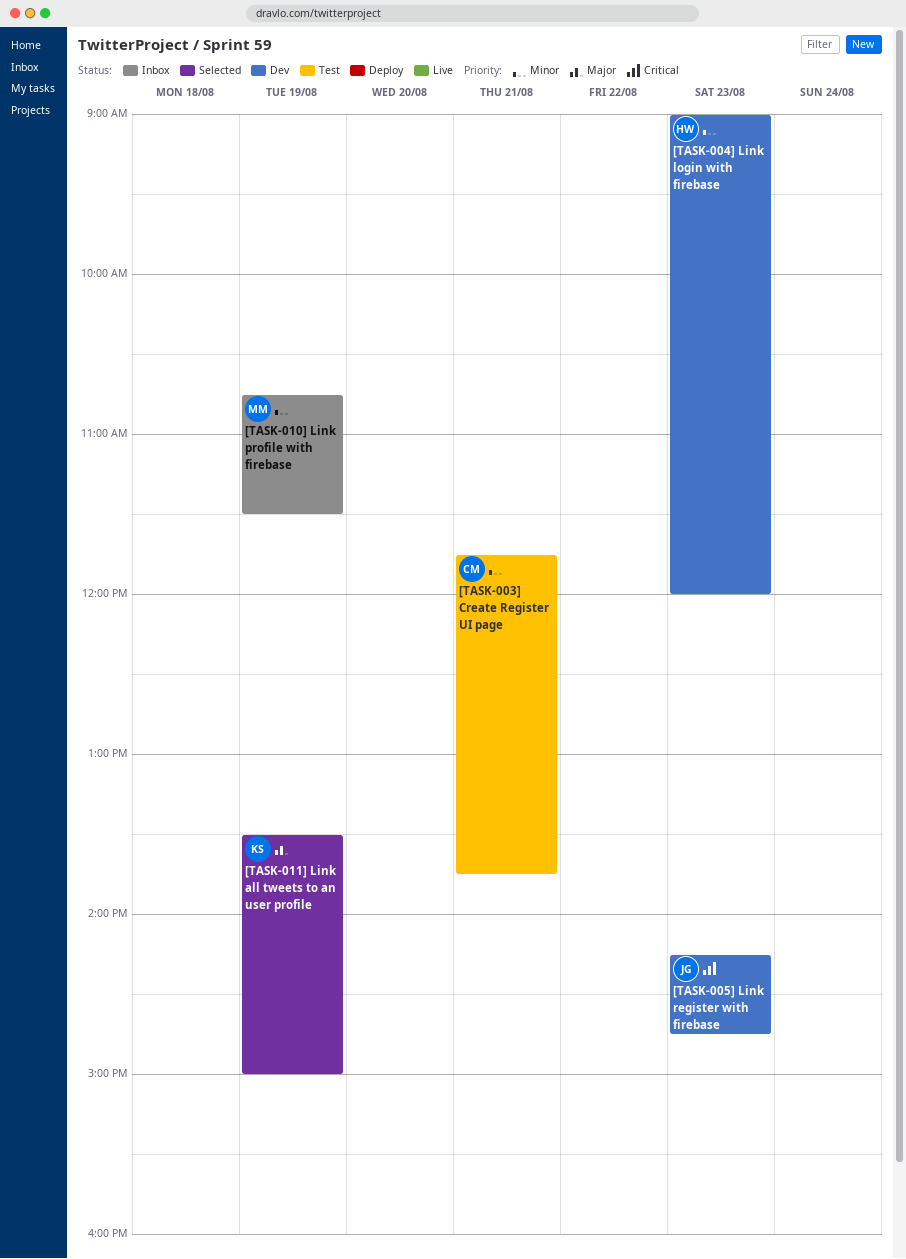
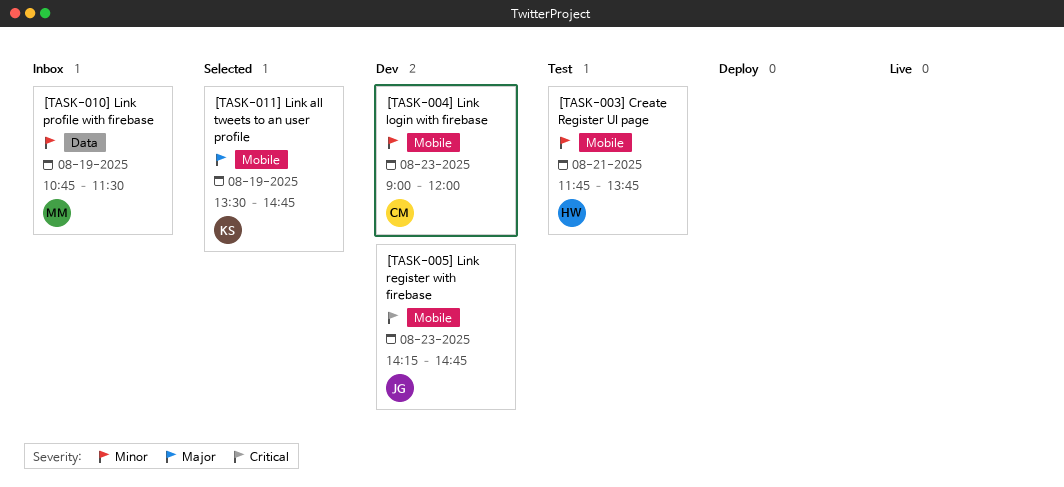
[TASK-003] Create Register UI page, owner: CM -> HW
[TASK-004] Link login with firebase, owner: HW -> CM
[TASK-011] Link all tweets to an user profile, ends: 15:00 -> 14:45

